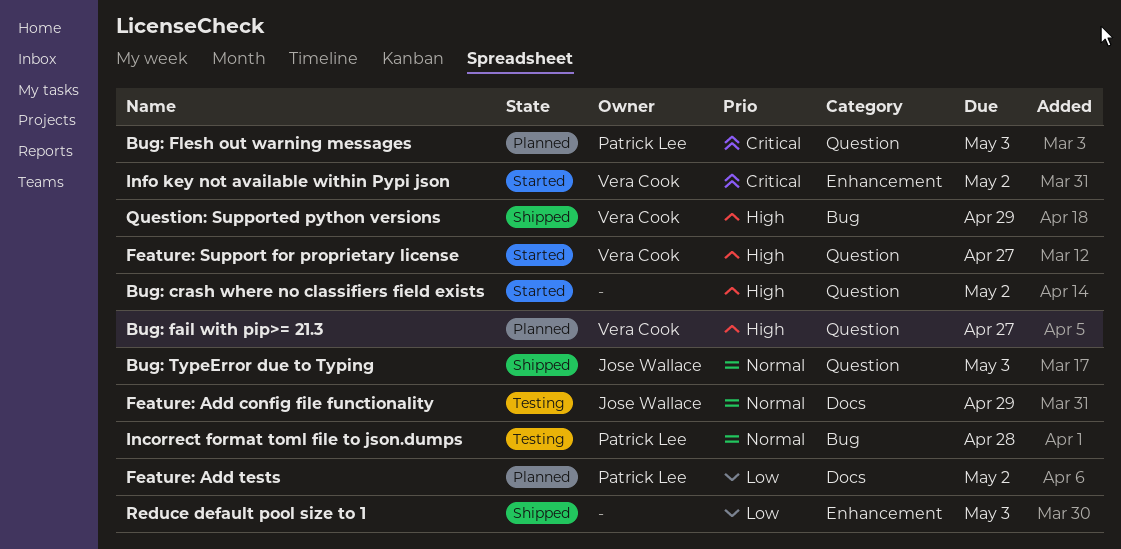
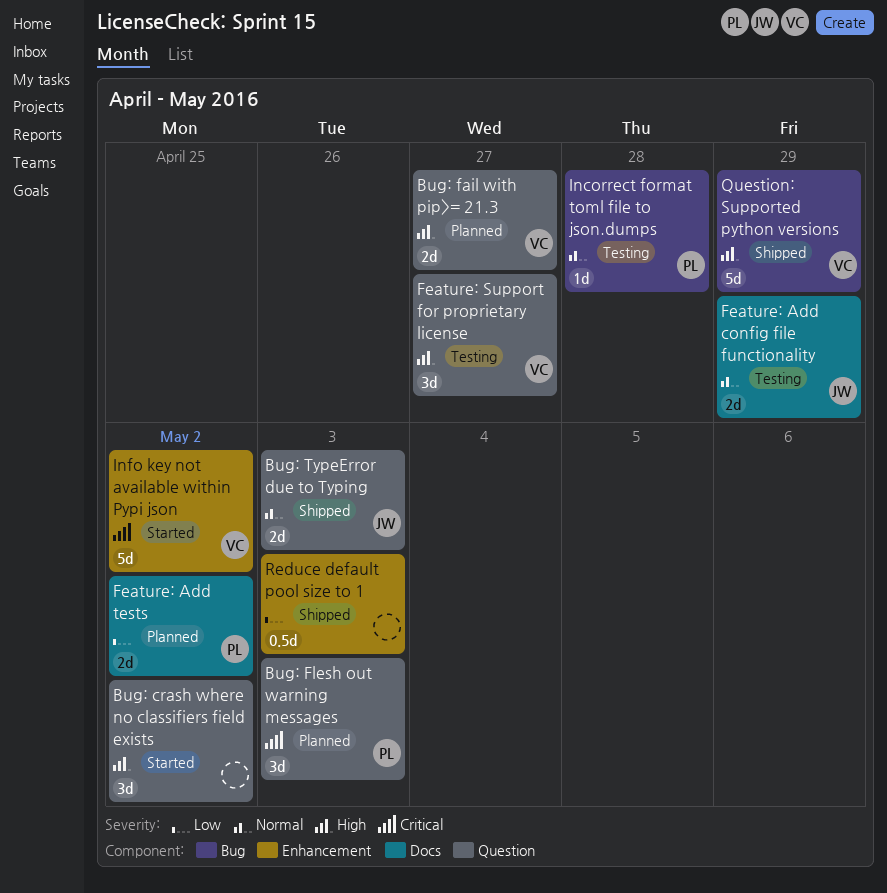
Feature: Support for proprietary license, status: Started -> Testing

